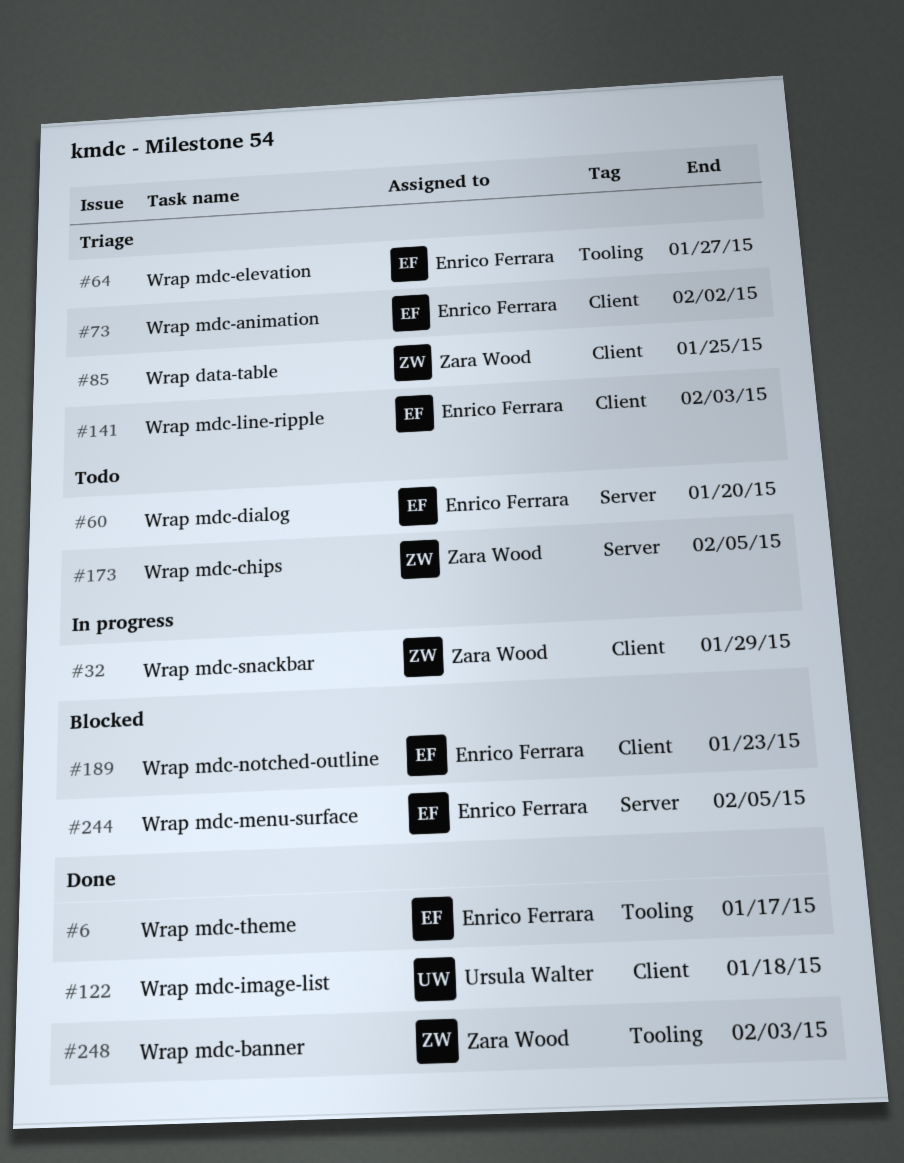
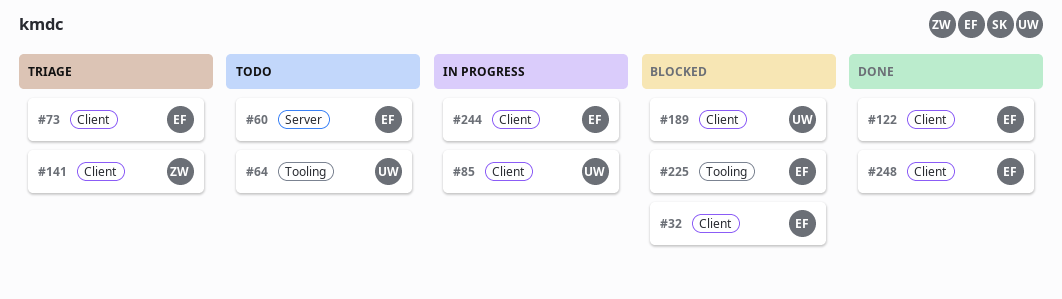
#6: present -> none
#32, status: In progress -> Blocked
#32, owner: Zara Wood -> Enrico Ferrara
#64, status: Triage -> Todo
#64, owner: Enrico Ferrara -> Ursula Walter
#85, status: Triage -> In progress
#85, owner: Zara Wood -> Ursula Walter
#122, owner: Ursula Walter -> Enrico Ferrara
#141, owner: Enrico Ferrara -> Zara Wood
#173: present -> none
#189, owner: Enrico Ferrara -> Ursula Walter
#225: none -> present
#244, status: Blocked -> In progress
#244, label: Server -> Client
#248, owner: Zara Wood -> Enrico Ferrara
#248, label: Tooling -> Client

